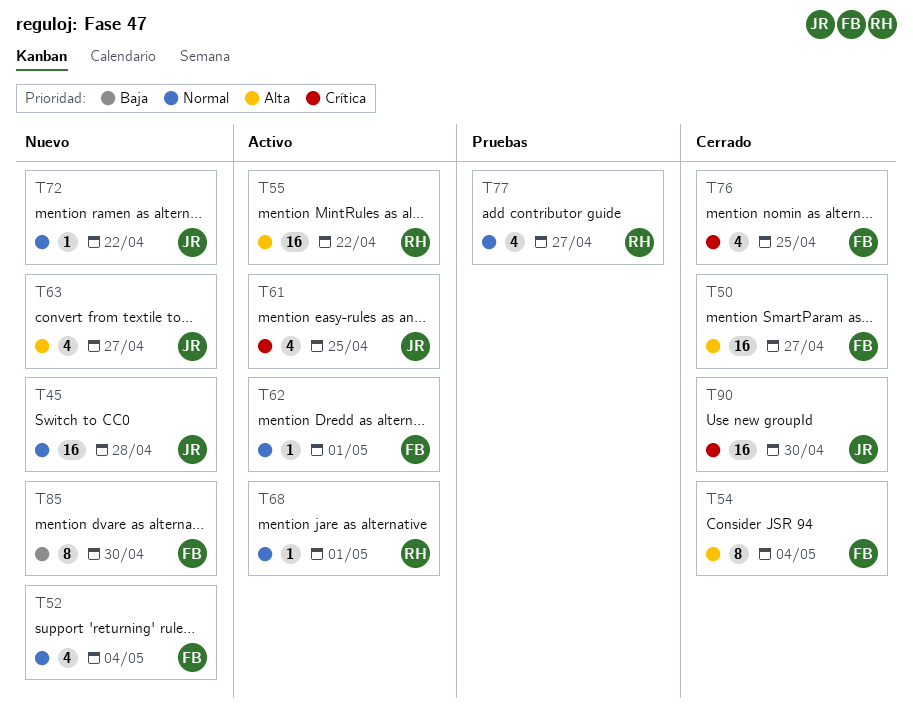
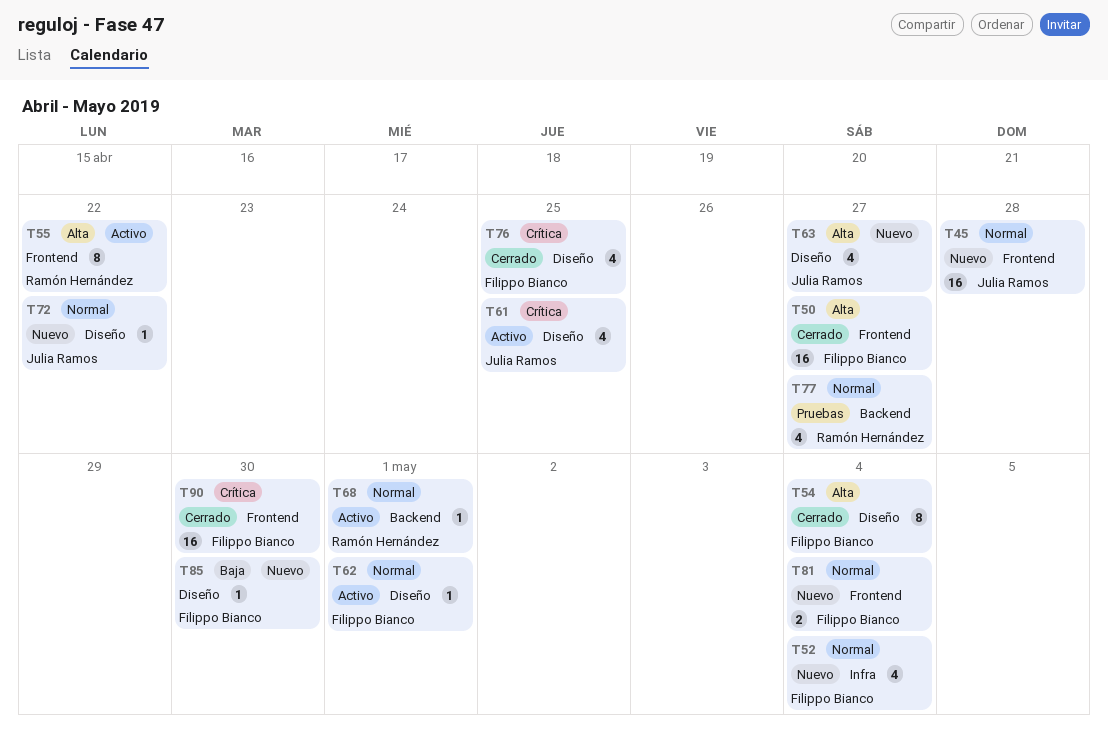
T55, estimate: 16 -> 8
T81: none -> present
T85, estimate: 8 -> 1
T90, owner: Julia Ramos -> Filippo Bianco

